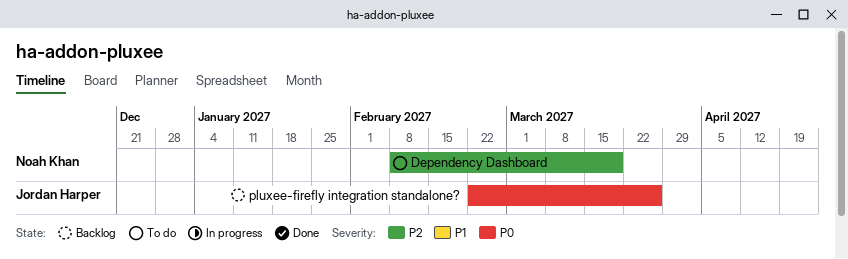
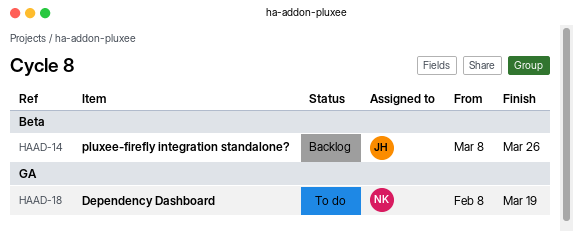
pluxee-firefly integration standalone?, start: Feb 22 -> Mar 8

